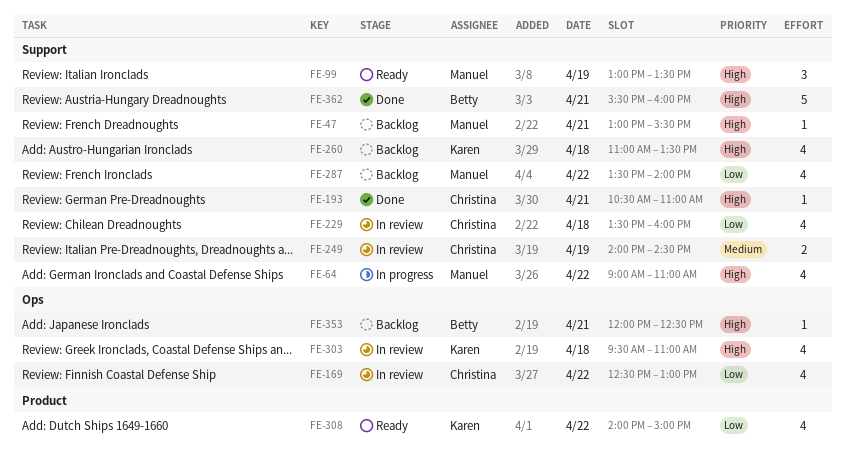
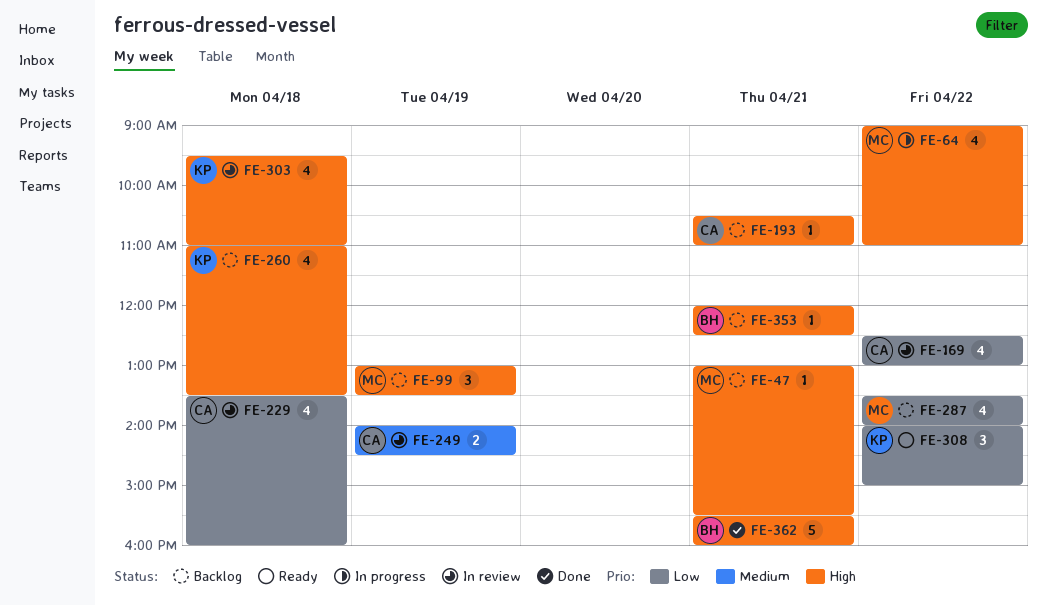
FE-99, status: Ready -> Backlog
FE-193, status: Done -> Backlog
FE-308, estimate: 4 -> 3

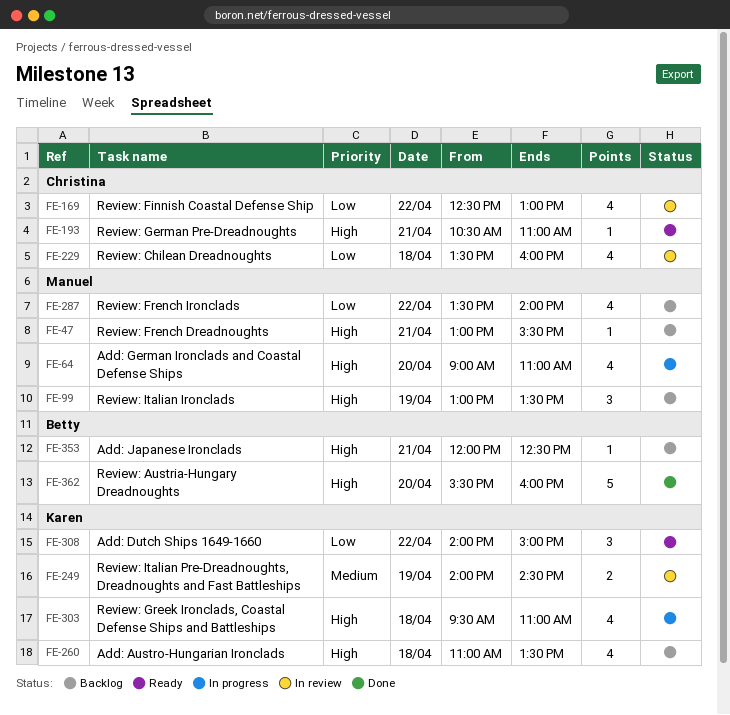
FE-64, day: Apr 22 -> Apr 20
FE-193, status: Backlog -> Ready
FE-249, owner: Christina -> Karen
FE-303, status: In review -> In progress
FE-362, day: Apr 21 -> Apr 20

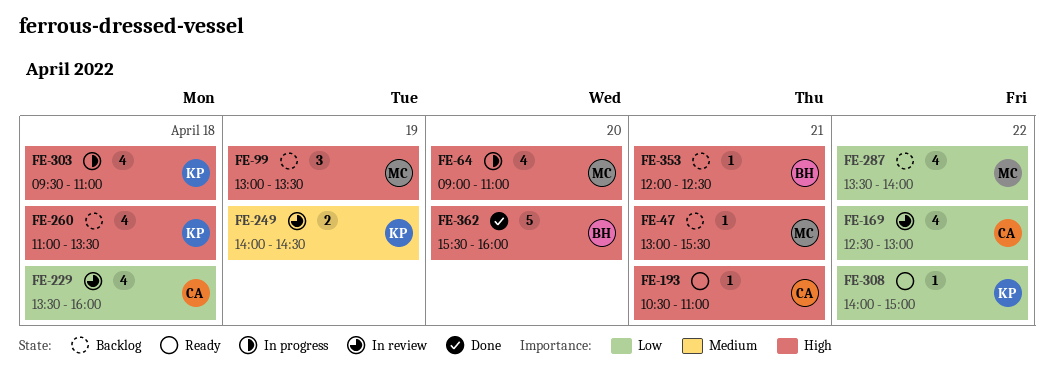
FE-308, estimate: 3 -> 1

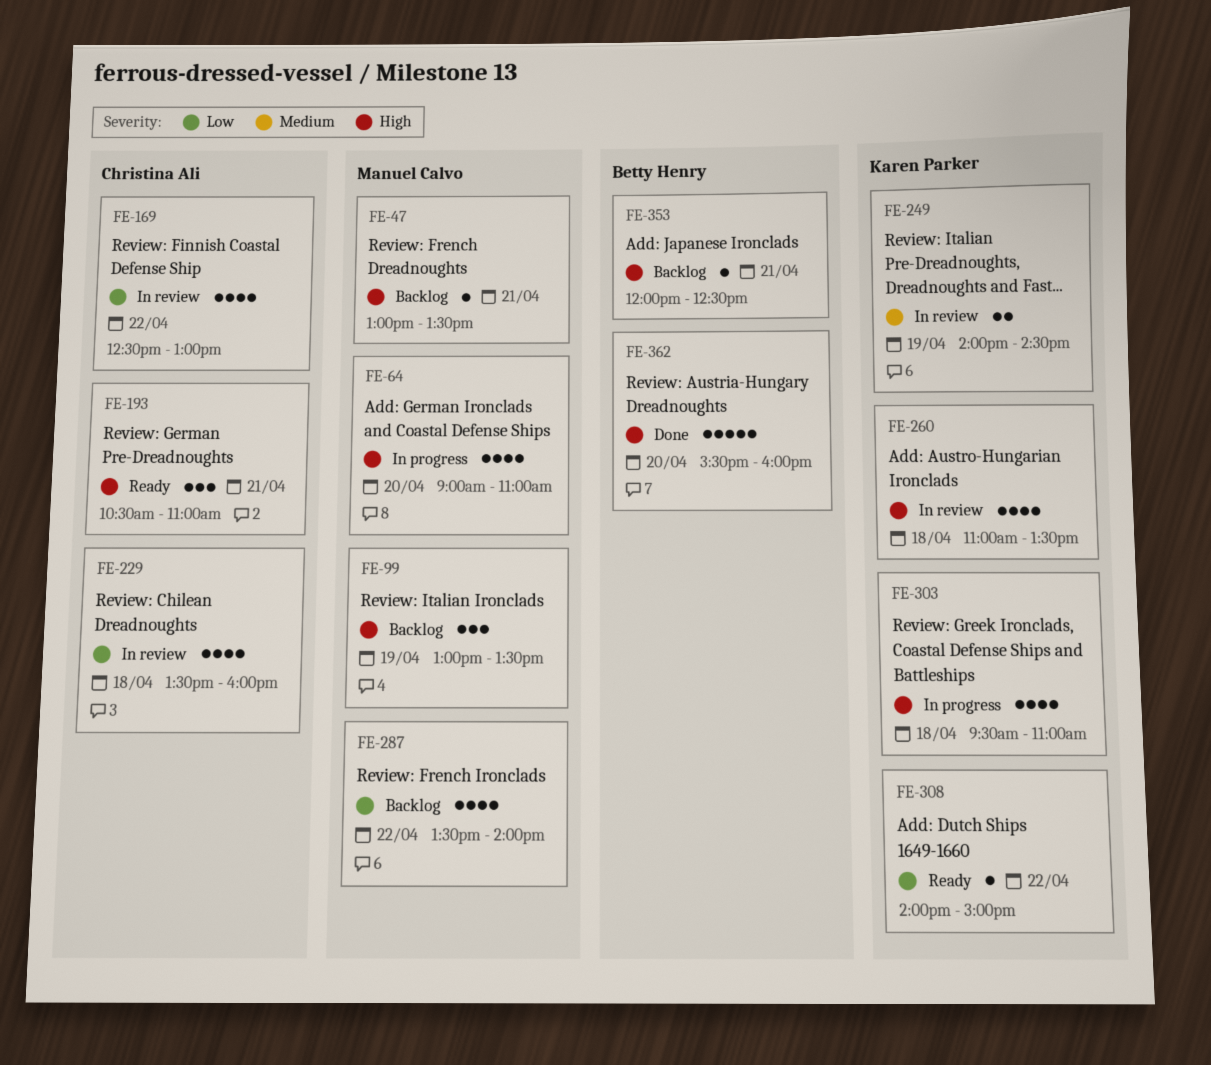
FE-47, ends: 15:30 -> 13:30
FE-193, estimate: 1 -> 3
FE-260, status: Backlog -> In review

